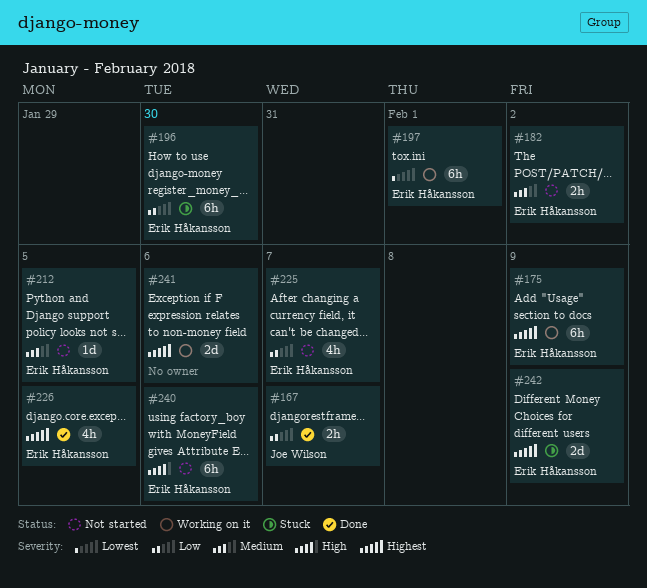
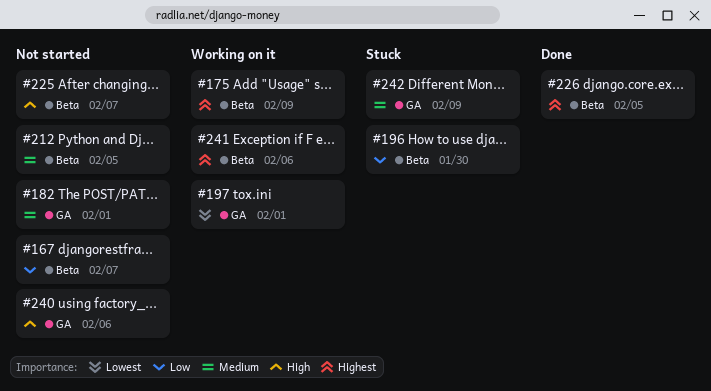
#167, status: Done -> Not started
#182, due: Feb 2 -> Feb 1
#225, priority: Low -> High
#242, priority: Highest -> Medium

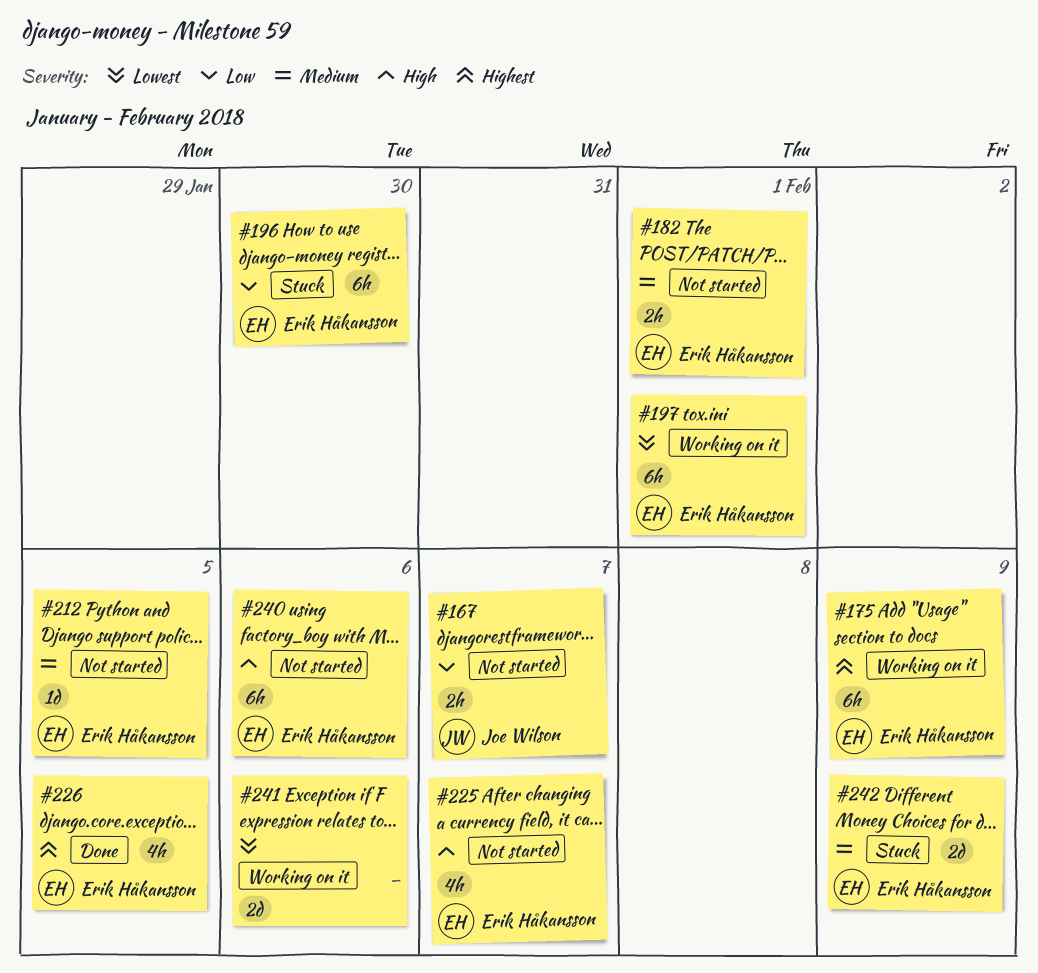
#241, priority: Highest -> Lowest

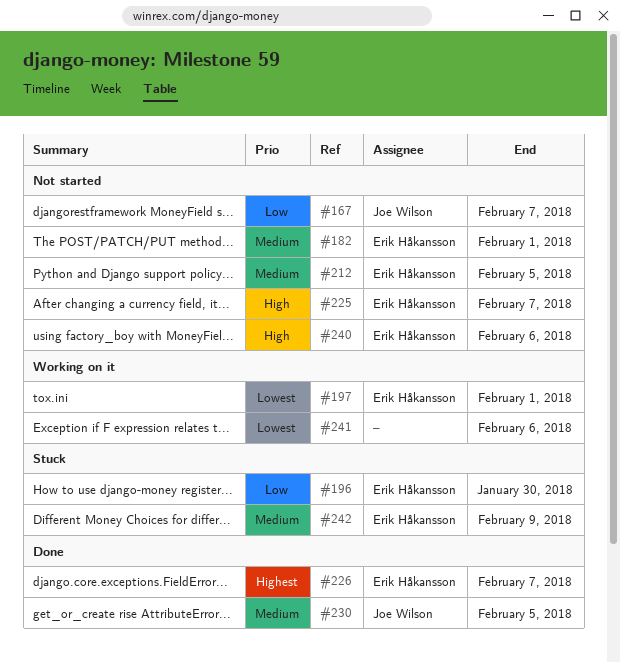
#175: present -> none
#226, due: Feb 5 -> Feb 7
#230: none -> present

